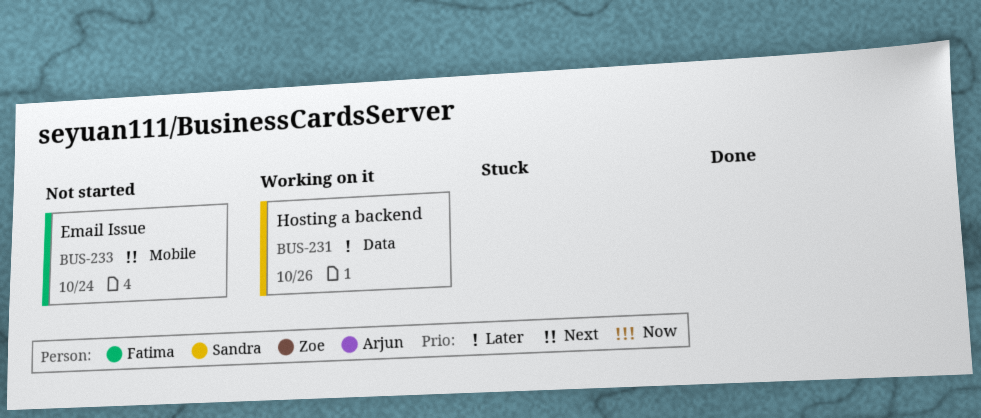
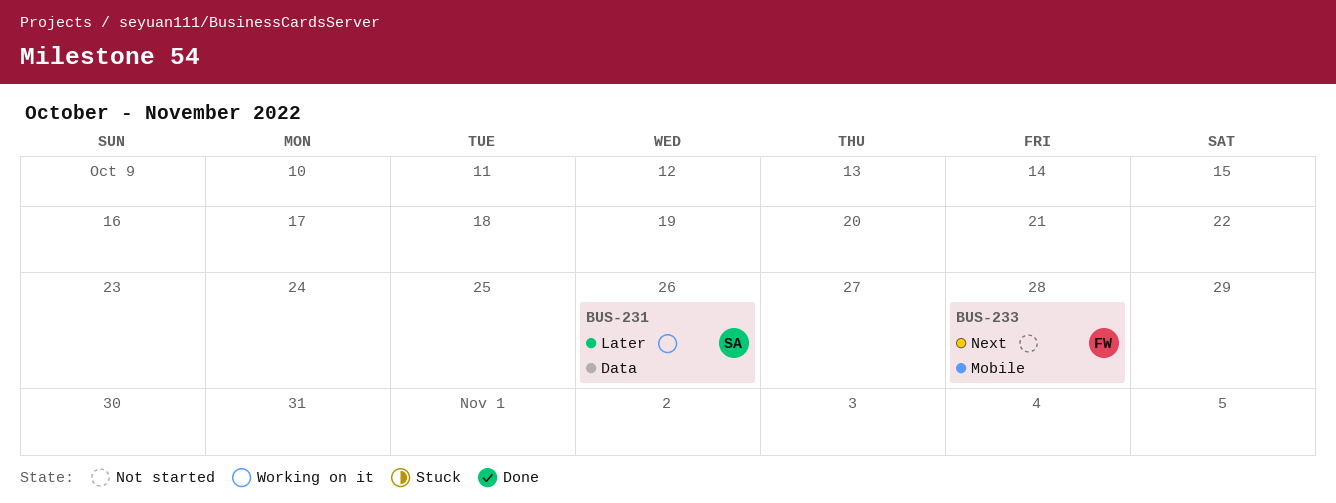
BUS-233, due: Oct 24 -> Oct 28

